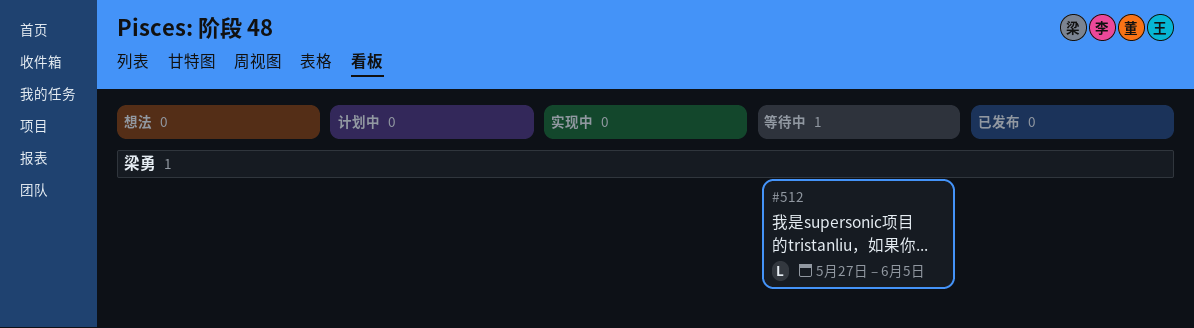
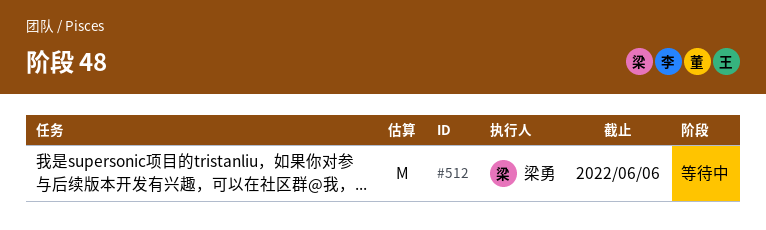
#512, estimate: L -> M
#512, due: Jun 5 -> Jun 6

